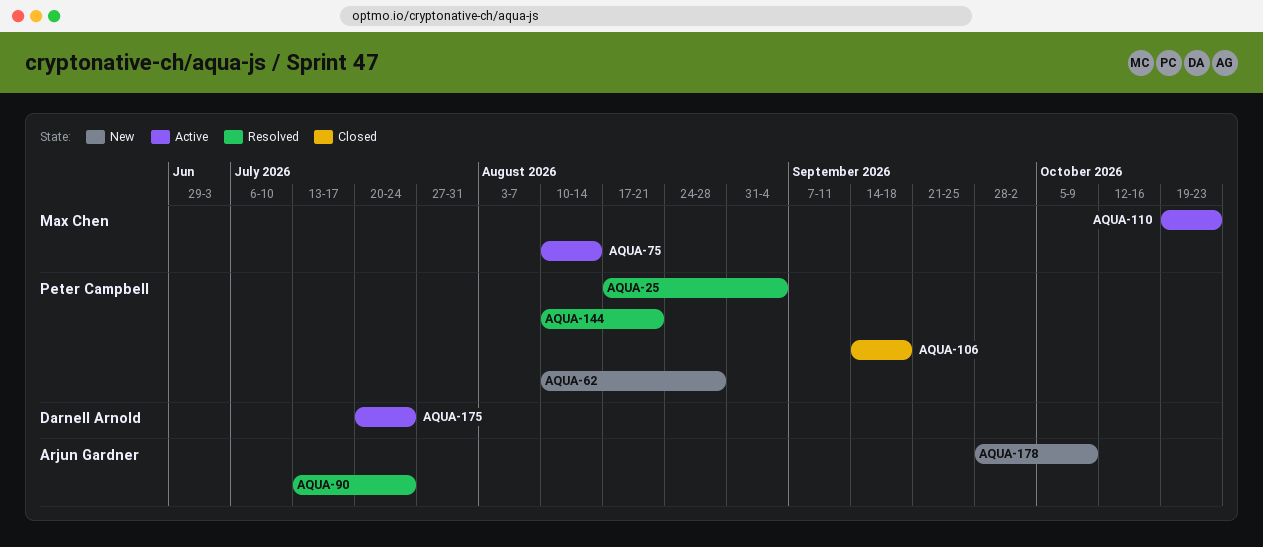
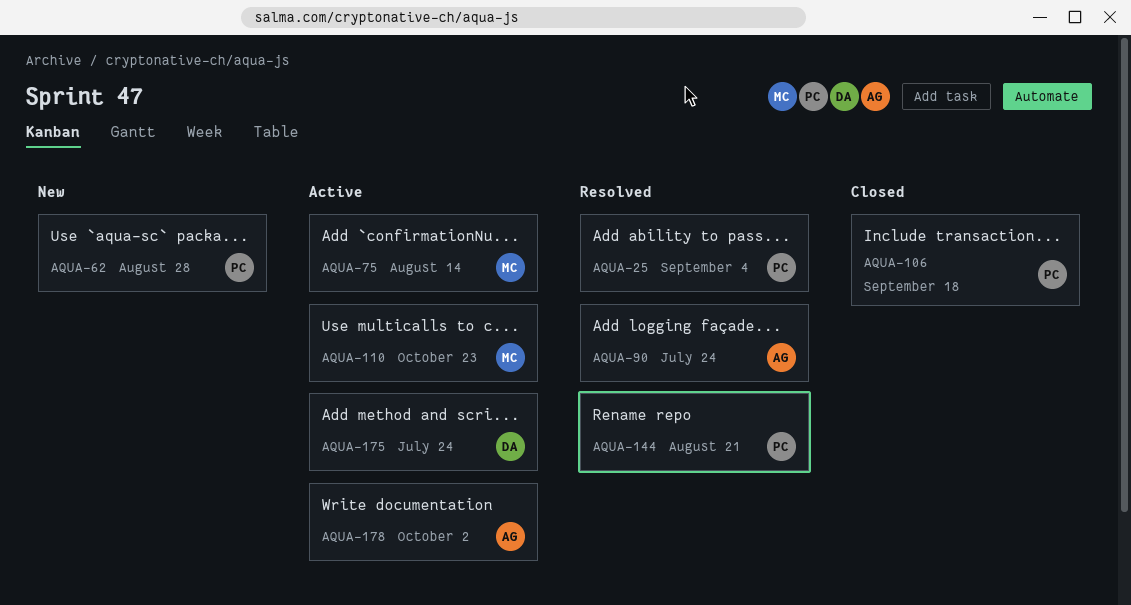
AQUA-178, status: New -> Active
AQUA-178, due: Oct 9 -> Oct 2

